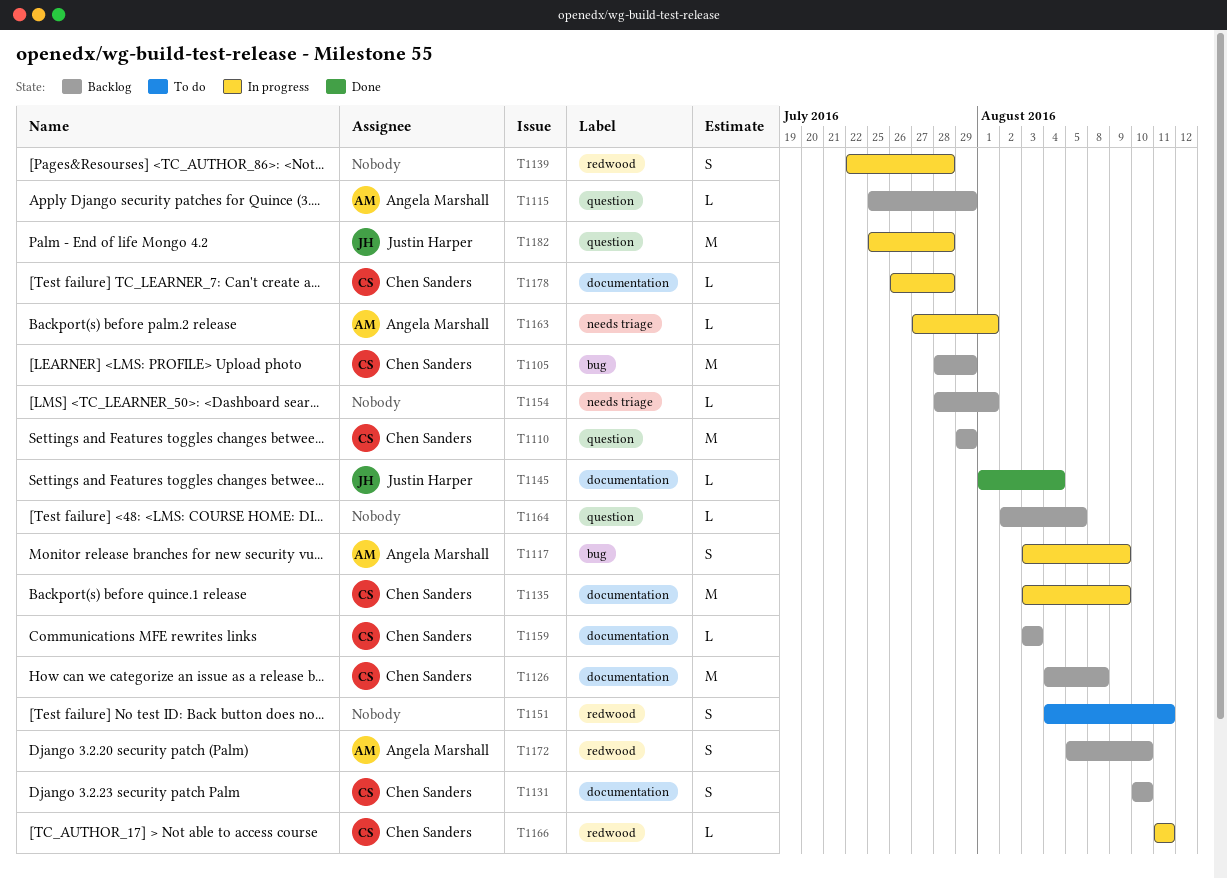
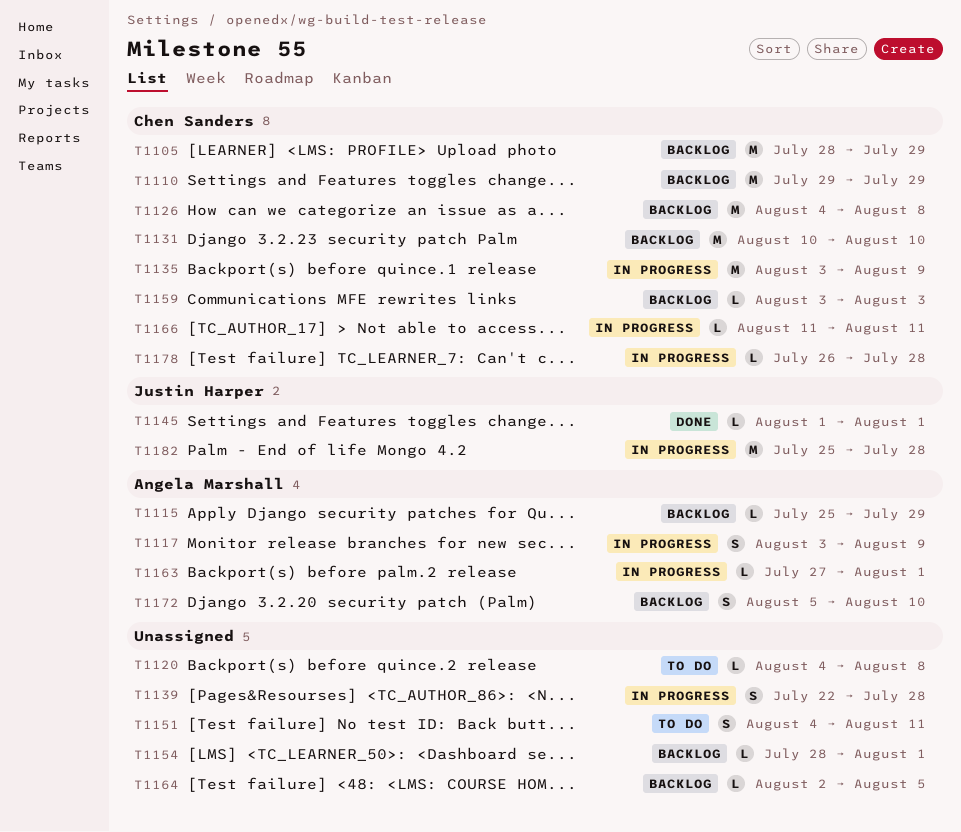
T1120: none -> present
T1131, estimate: S -> M
T1145, due: Aug 4 -> Aug 1

